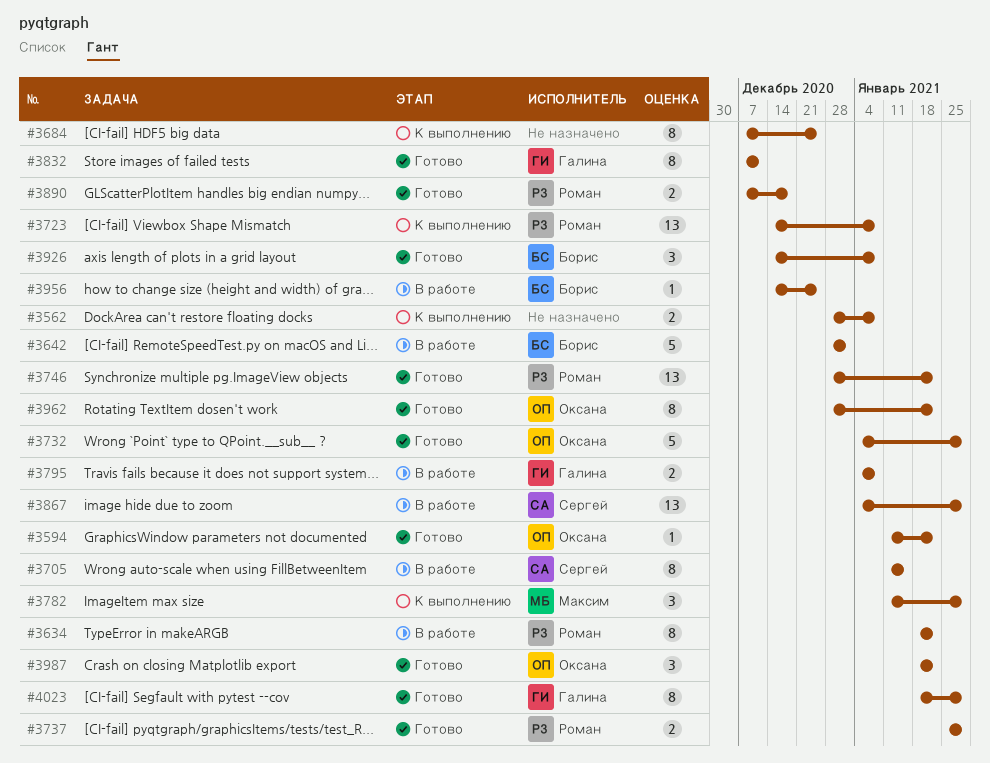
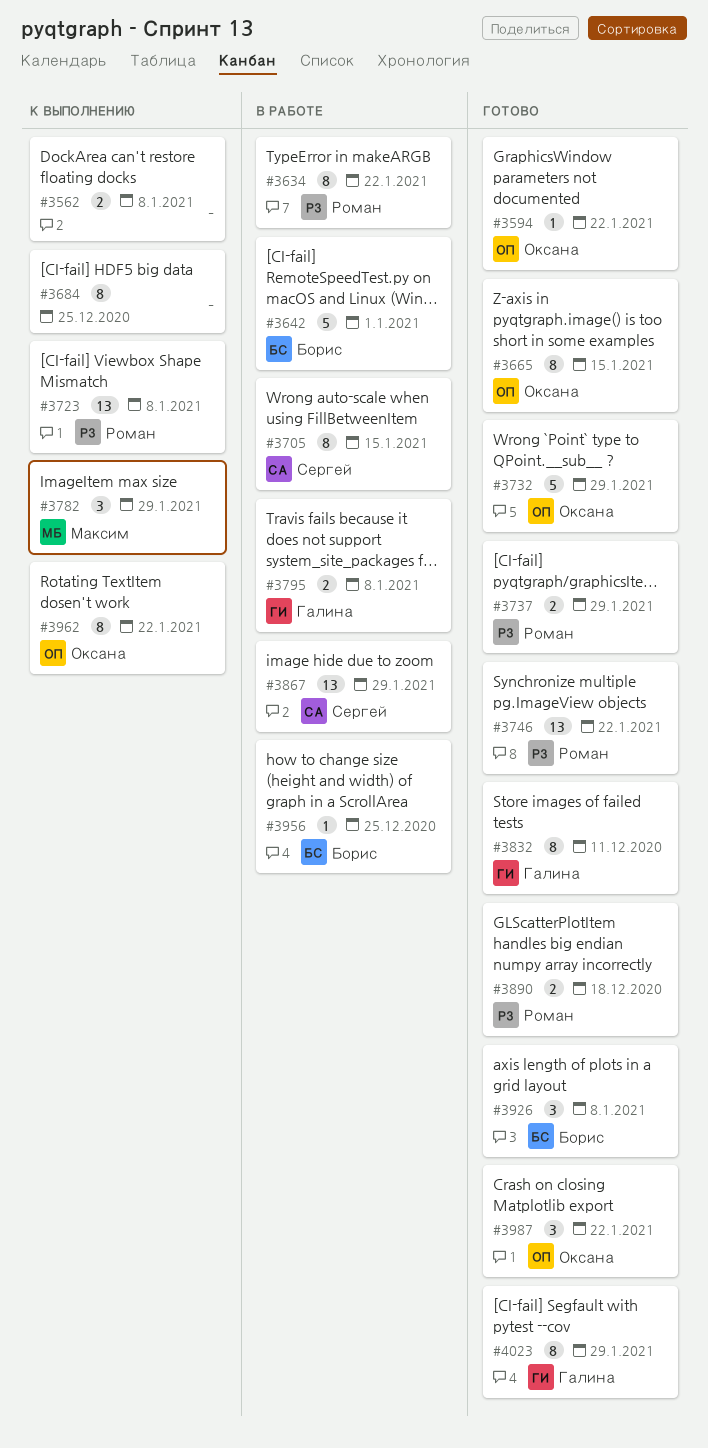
#3665: none -> present
#3962, status: Готово -> К выполнению

